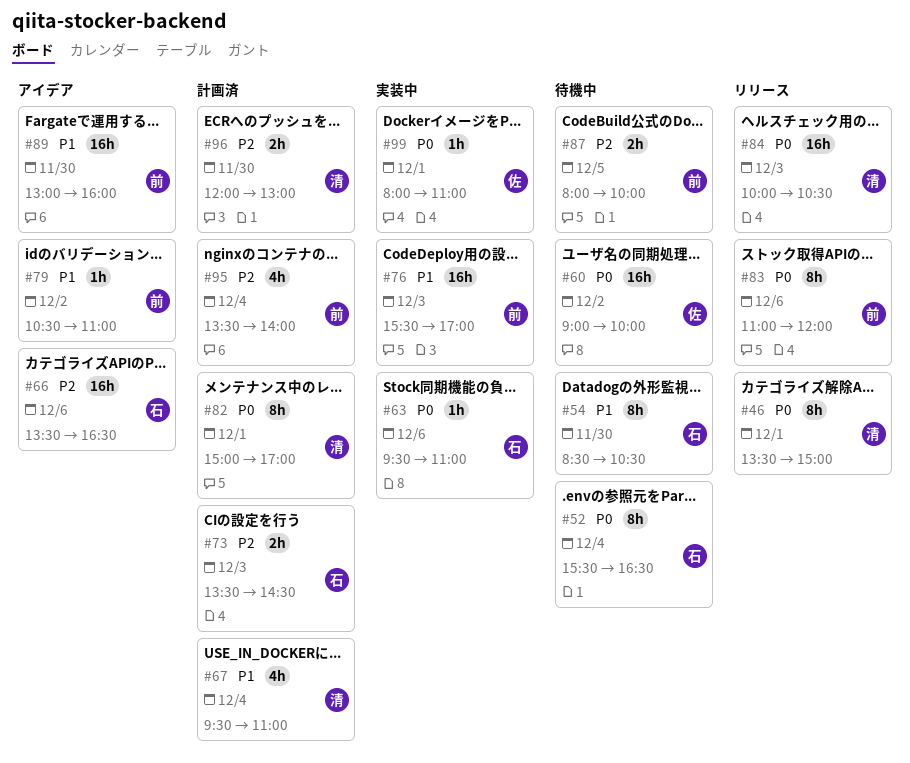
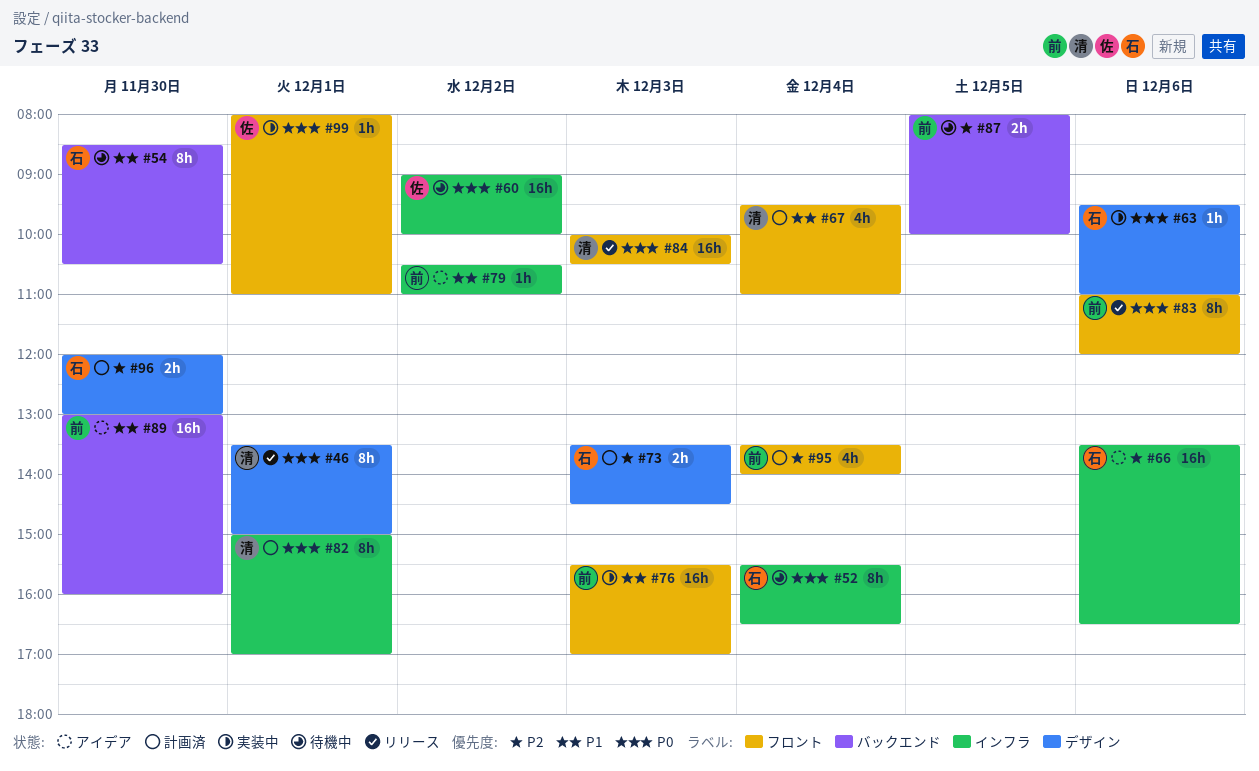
#96, owner: 清 -> 石

